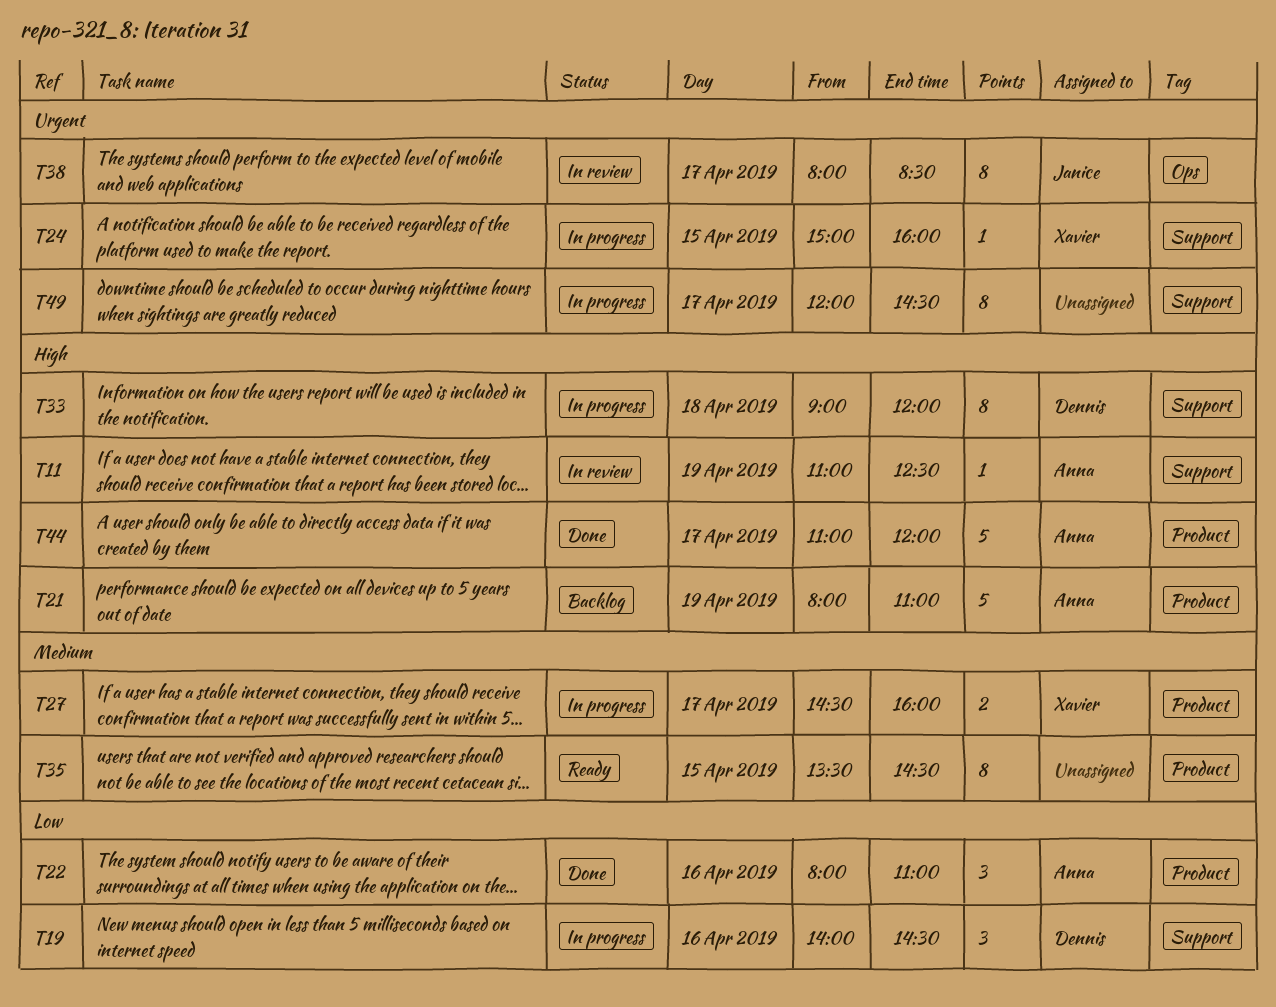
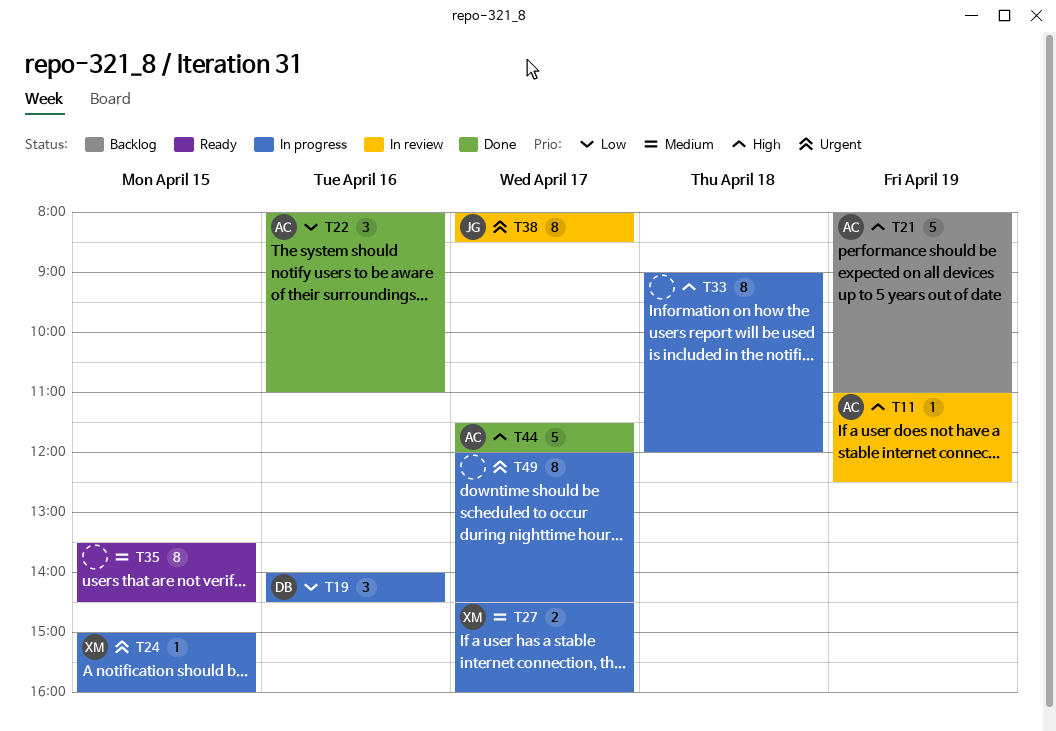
T33, owner: Dennis -> none
T44, begins: 11:00 -> 11:30

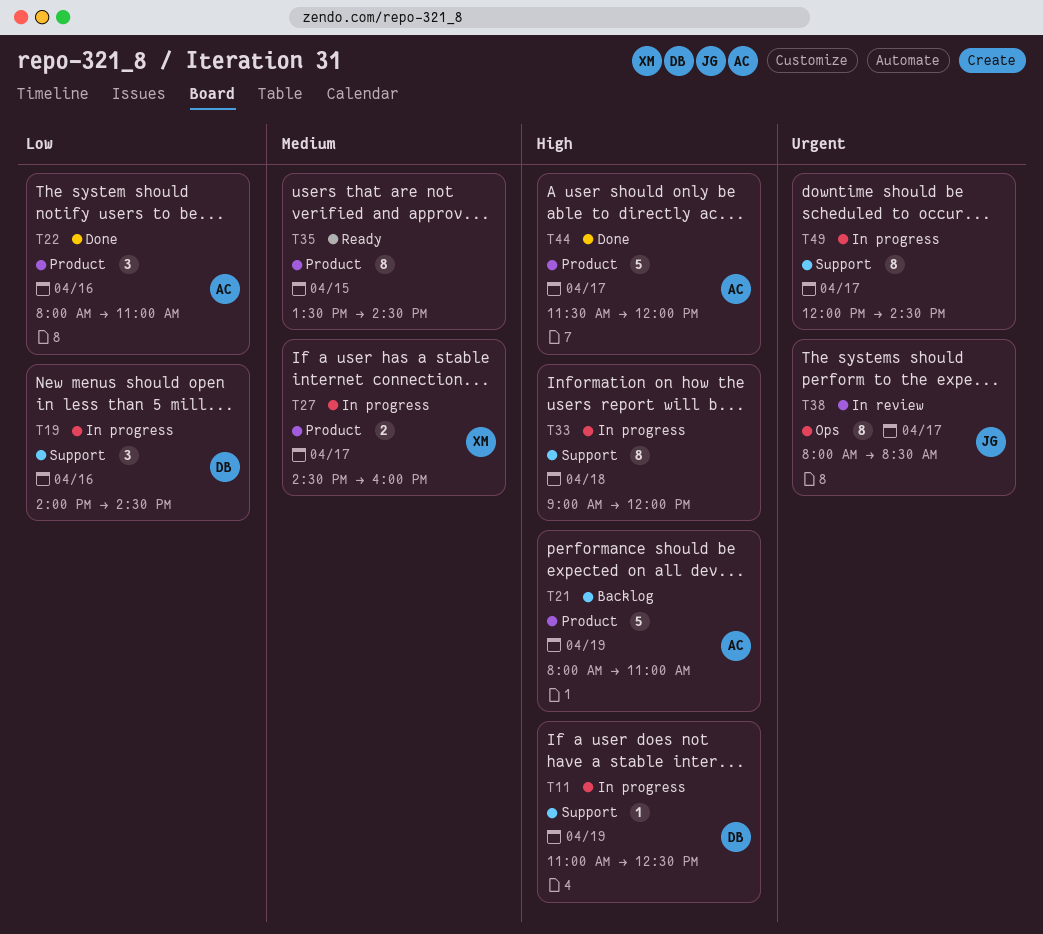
T11, status: In review -> In progress
T11, owner: AC -> DB
T24: present -> none

